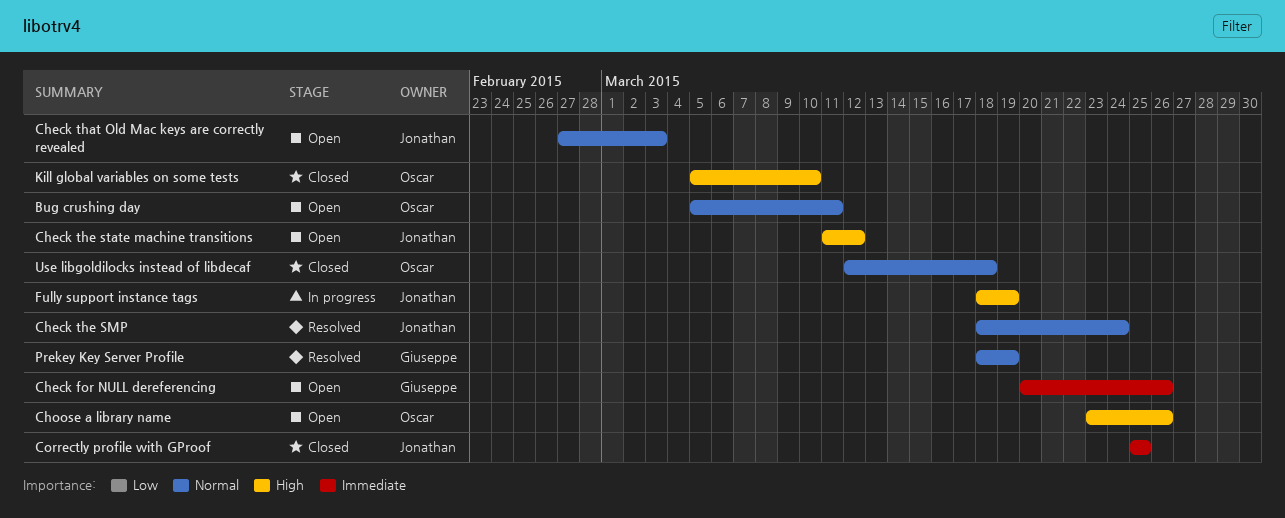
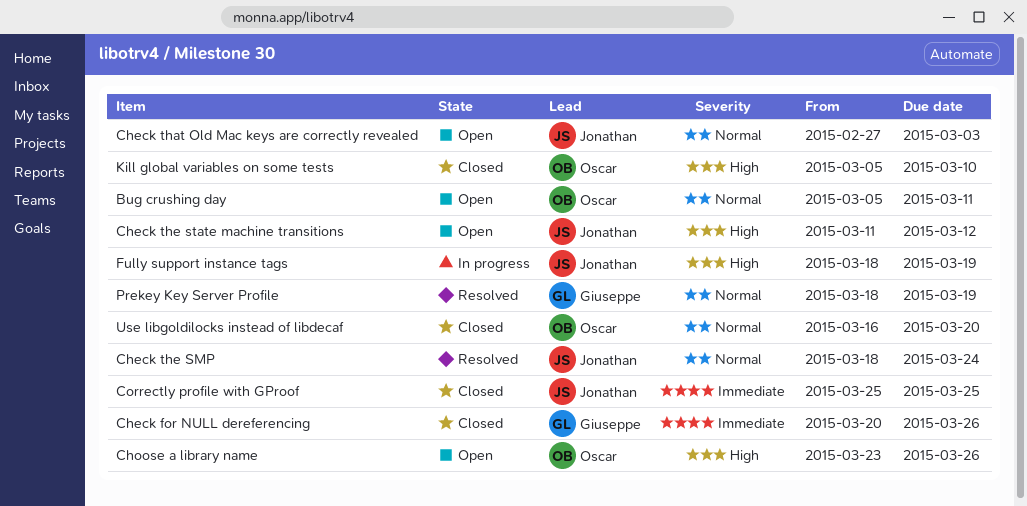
Check for NULL dereferencing, status: Open -> Closed
Use libgoldilocks instead of libdecaf, start: Mar 12 -> Mar 16
Use libgoldilocks instead of libdecaf, due: Mar 18 -> Mar 20

